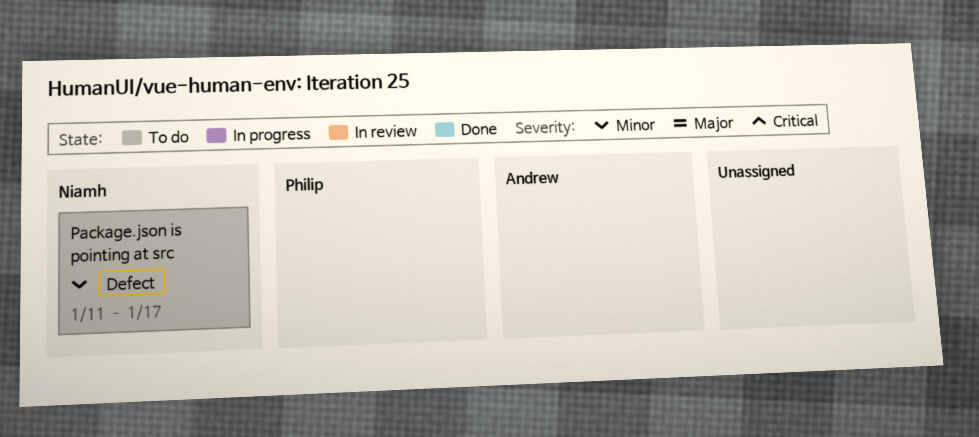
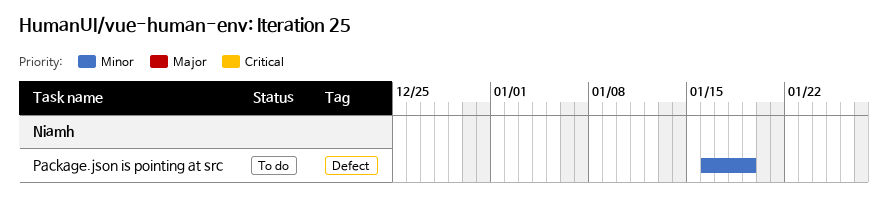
Package.json is pointing at src, start: Jan 11 -> Jan 16
Package.json is pointing at src, due: Jan 17 -> Jan 19

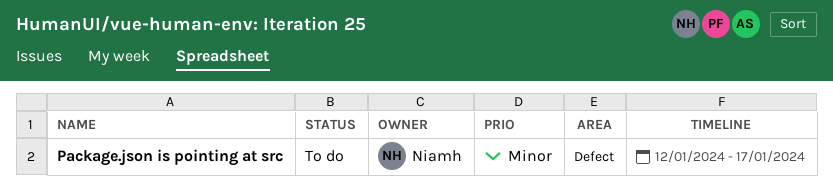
Package.json is pointing at src, start: Jan 16 -> Jan 12
Package.json is pointing at src, due: Jan 19 -> Jan 17

